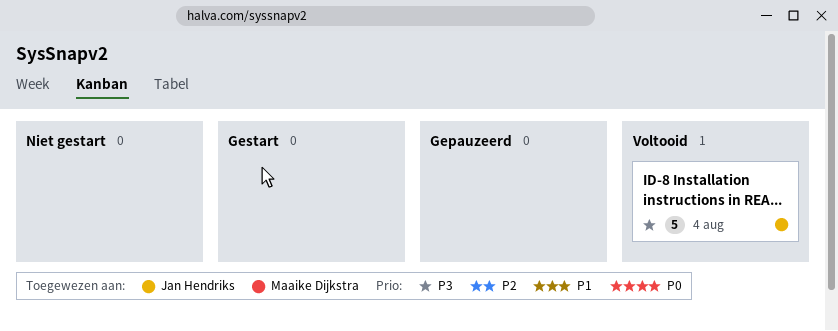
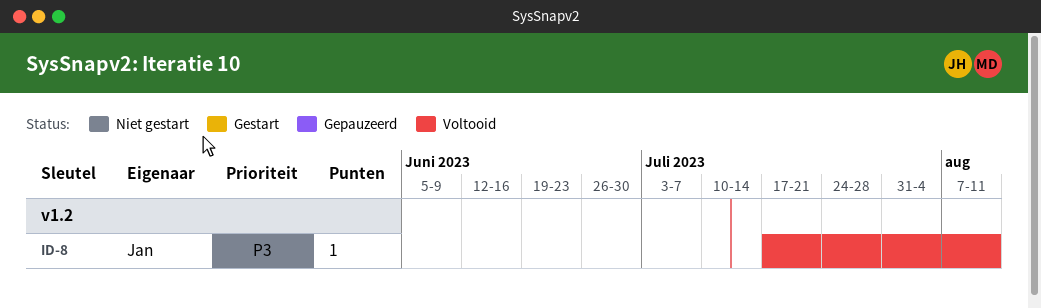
ID-8, estimate: 5 -> 1
ID-8, due: Aug 4 -> Aug 11

